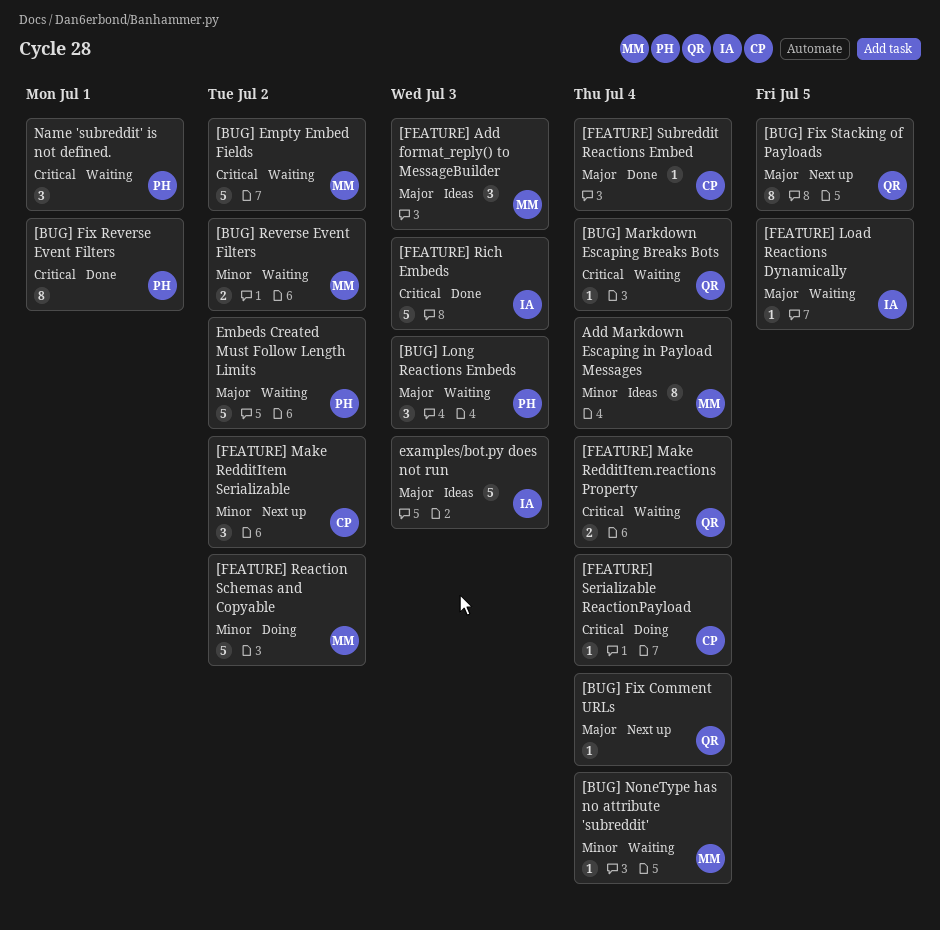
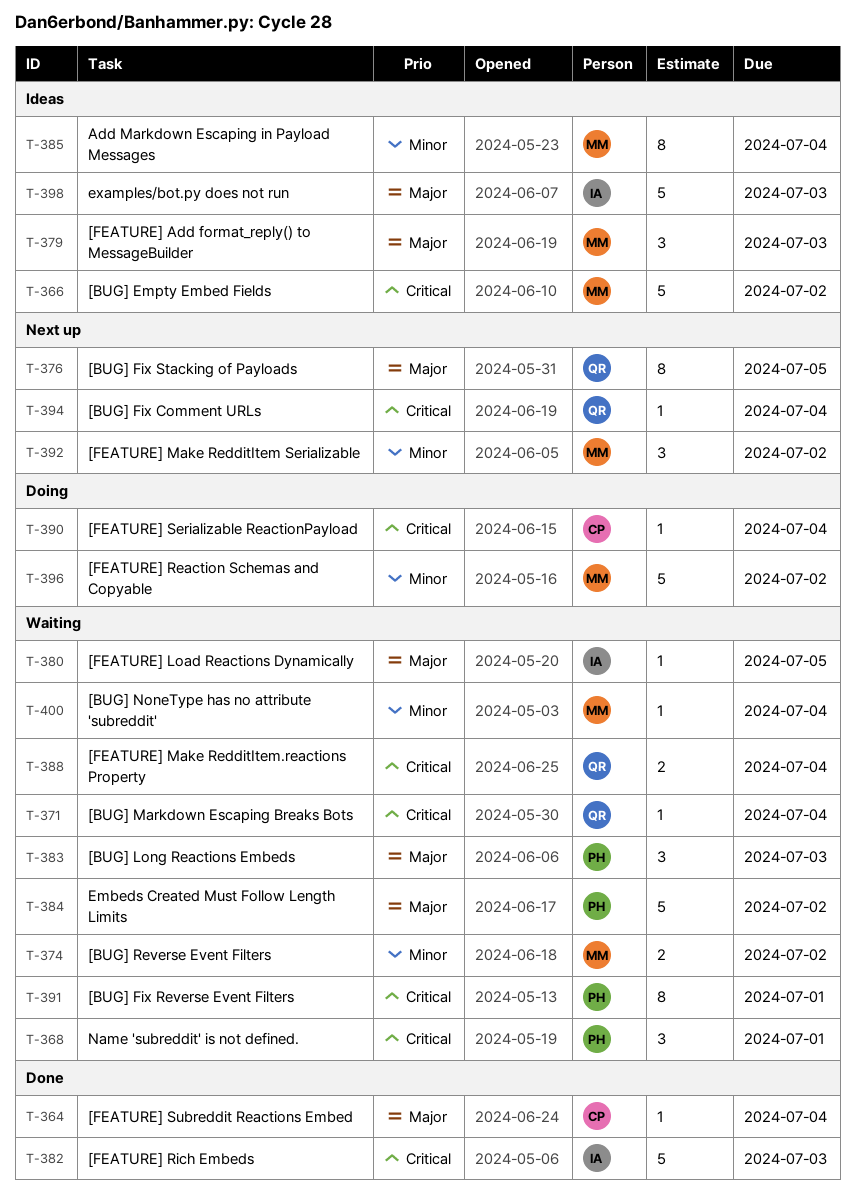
[BUG] Empty Embed Fields, status: Waiting -> Ideas
[BUG] Fix Comment URLs, priority: Major -> Critical
[BUG] Fix Reverse Event Filters, status: Done -> Waiting
[FEATURE] Make RedditItem Serializable, owner: CP -> MM

